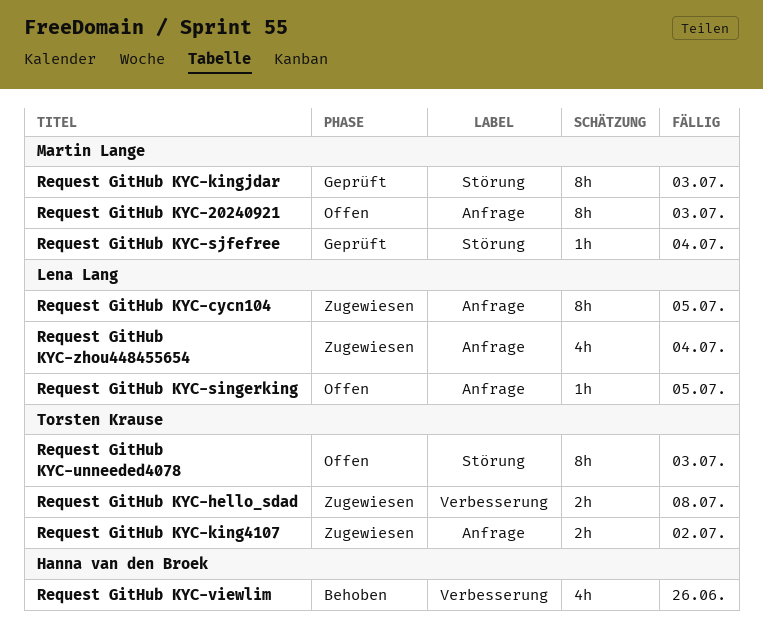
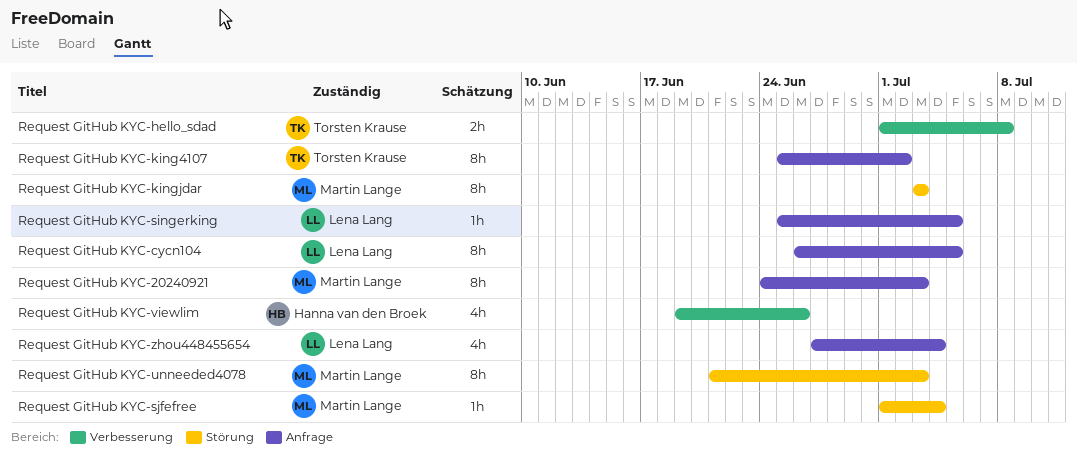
Request GitHub KYC-king4107, estimate: 2h -> 8h
Request GitHub KYC-unneeded4078, owner: Torsten Krause -> Martin Lange

